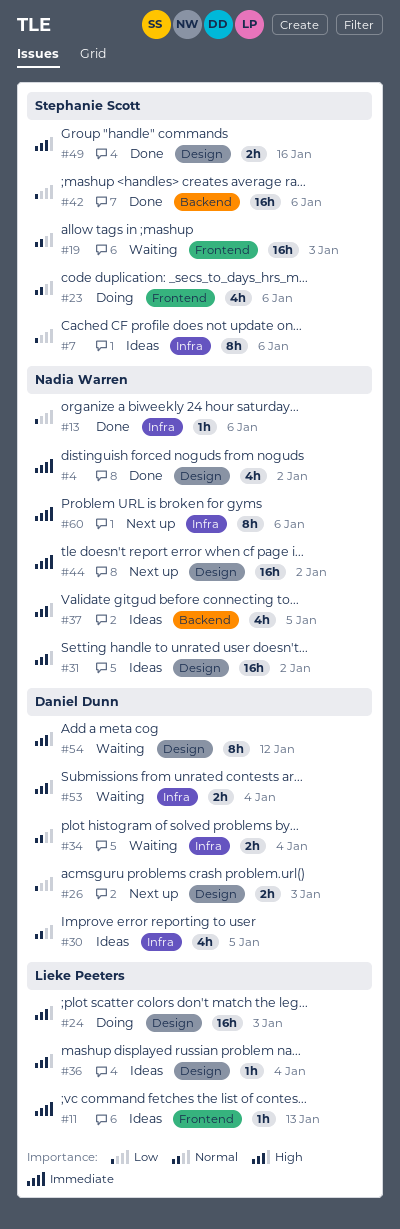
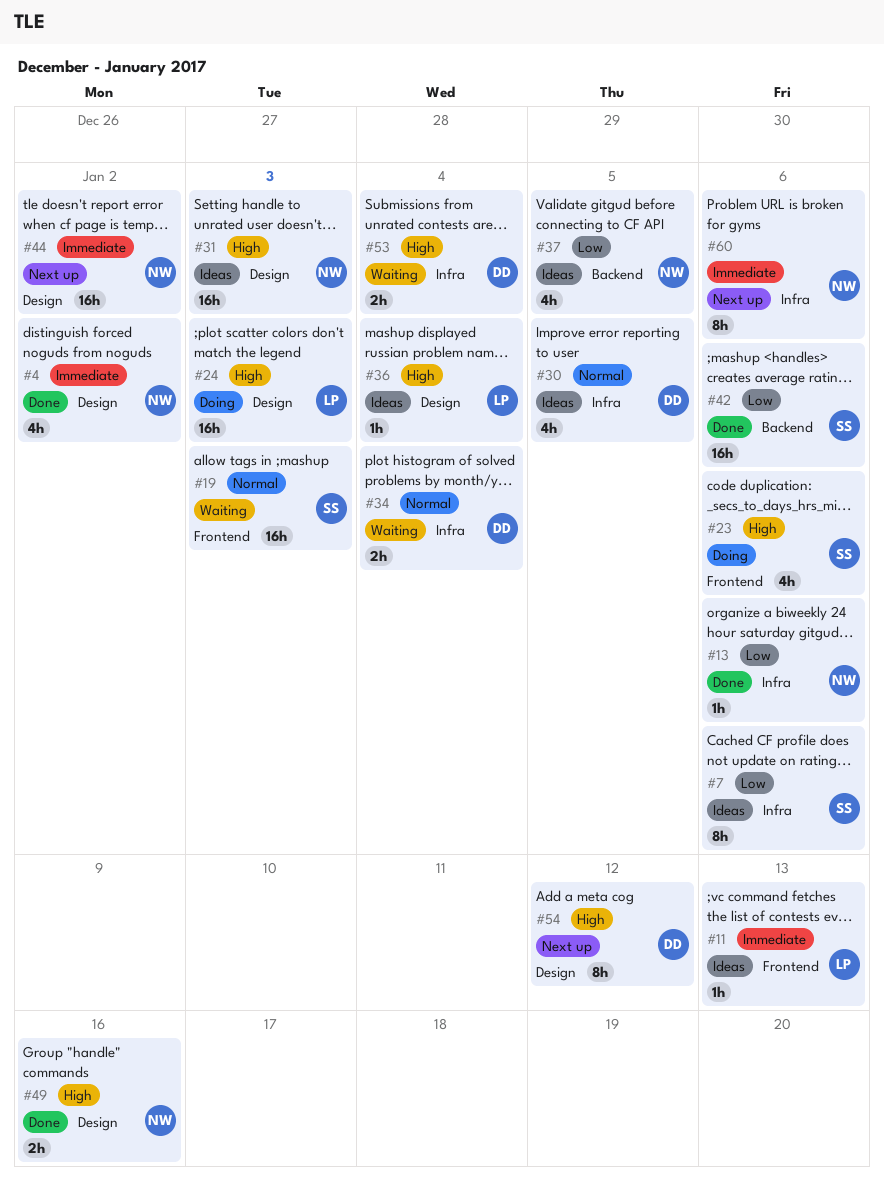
#23, priority: Normal -> High
#26: present -> none
#31, due: Jan 2 -> Jan 3
#37, priority: High -> Low
#49, owner: Stephanie Scott -> Nadia Warren
#54, status: Waiting -> Next up

